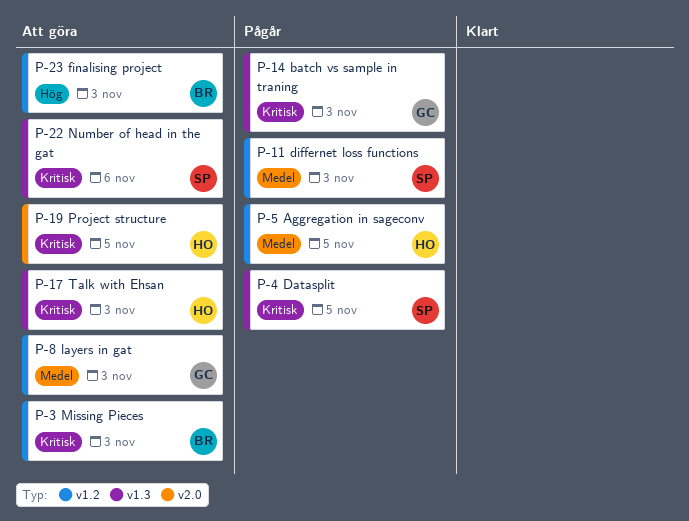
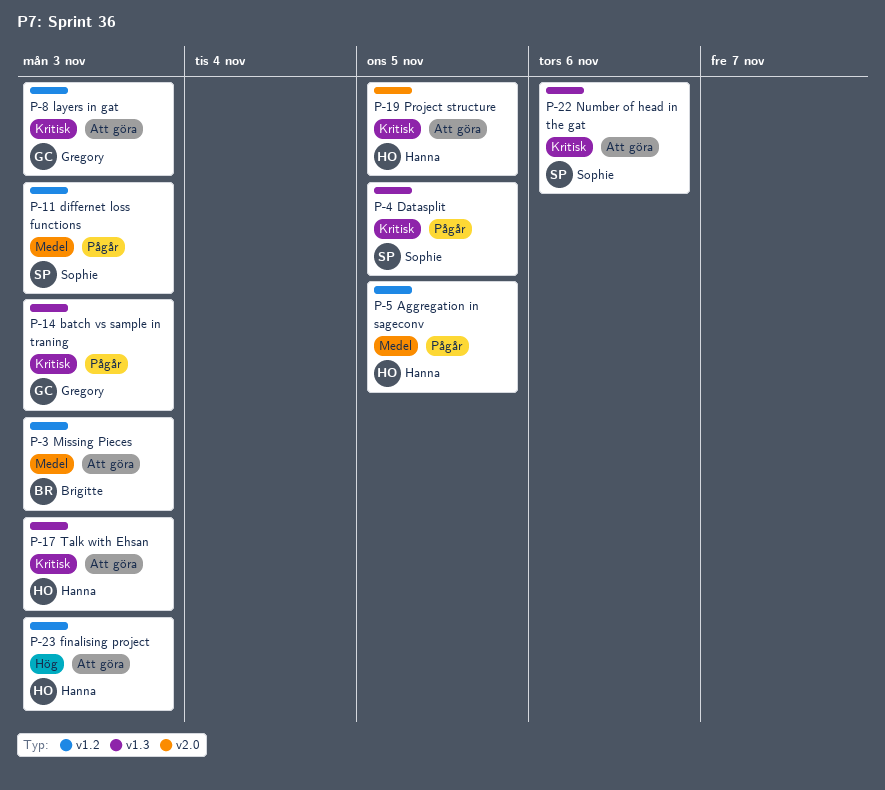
P-3, priority: Kritisk -> Medel
P-8, priority: Medel -> Kritisk
P-23, owner: Brigitte -> Hanna

